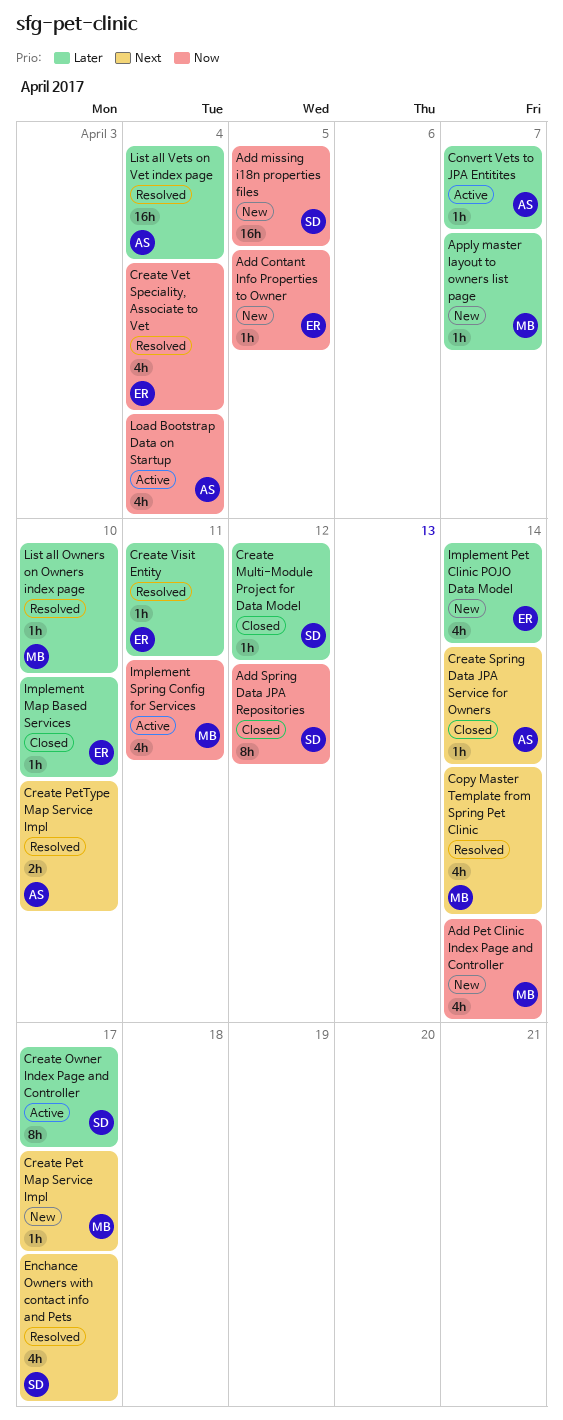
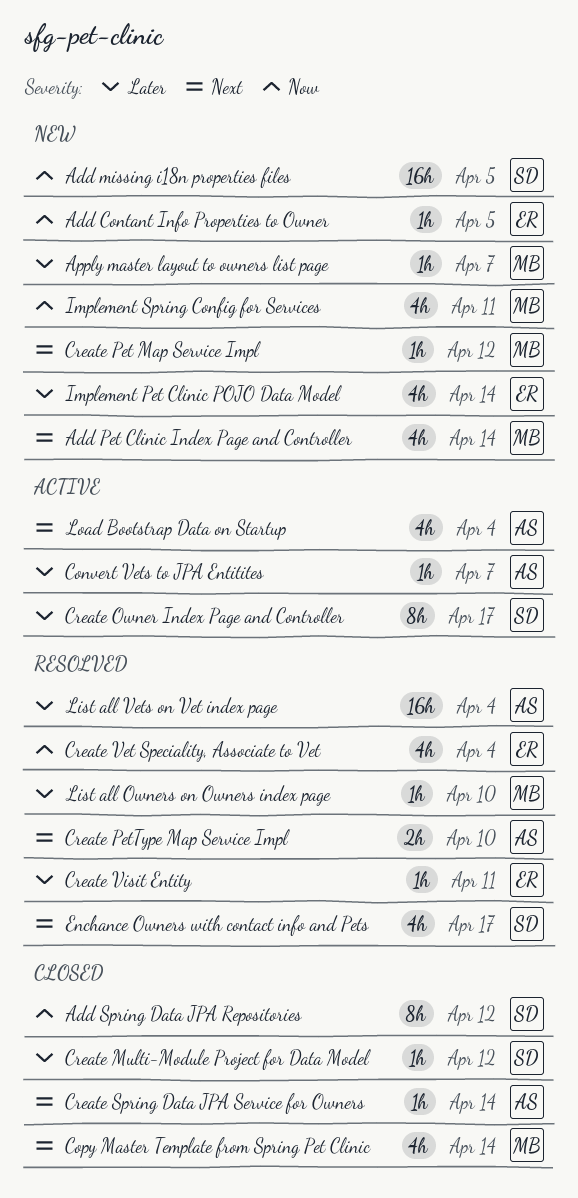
Add Pet Clinic Index Page and Controller, priority: Now -> Next
Copy Master Template from Spring Pet Clinic, status: Resolved -> Closed
Create Pet Map Service Impl, due: Apr 17 -> Apr 12
Implement Map Based Services: present -> none
Implement Spring Config for Services, status: Active -> New
Load Bootstrap Data on Startup, priority: Now -> Next

